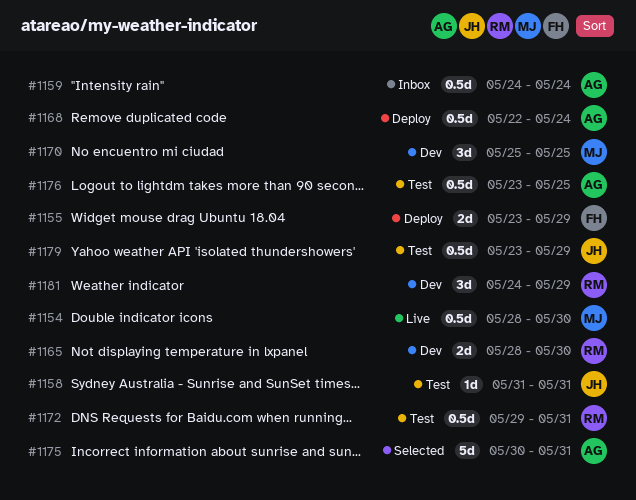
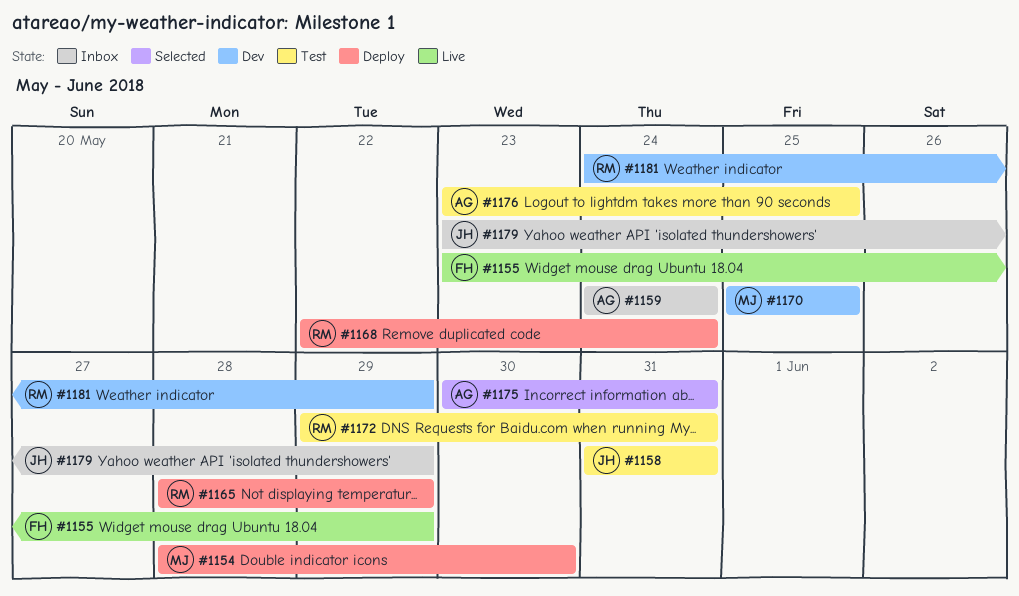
#1154, status: Live -> Deploy
#1155, status: Deploy -> Live
#1165, status: Dev -> Deploy
#1165, due: May 30 -> May 29
#1168, owner: AG -> RM
#1179, status: Test -> Inbox

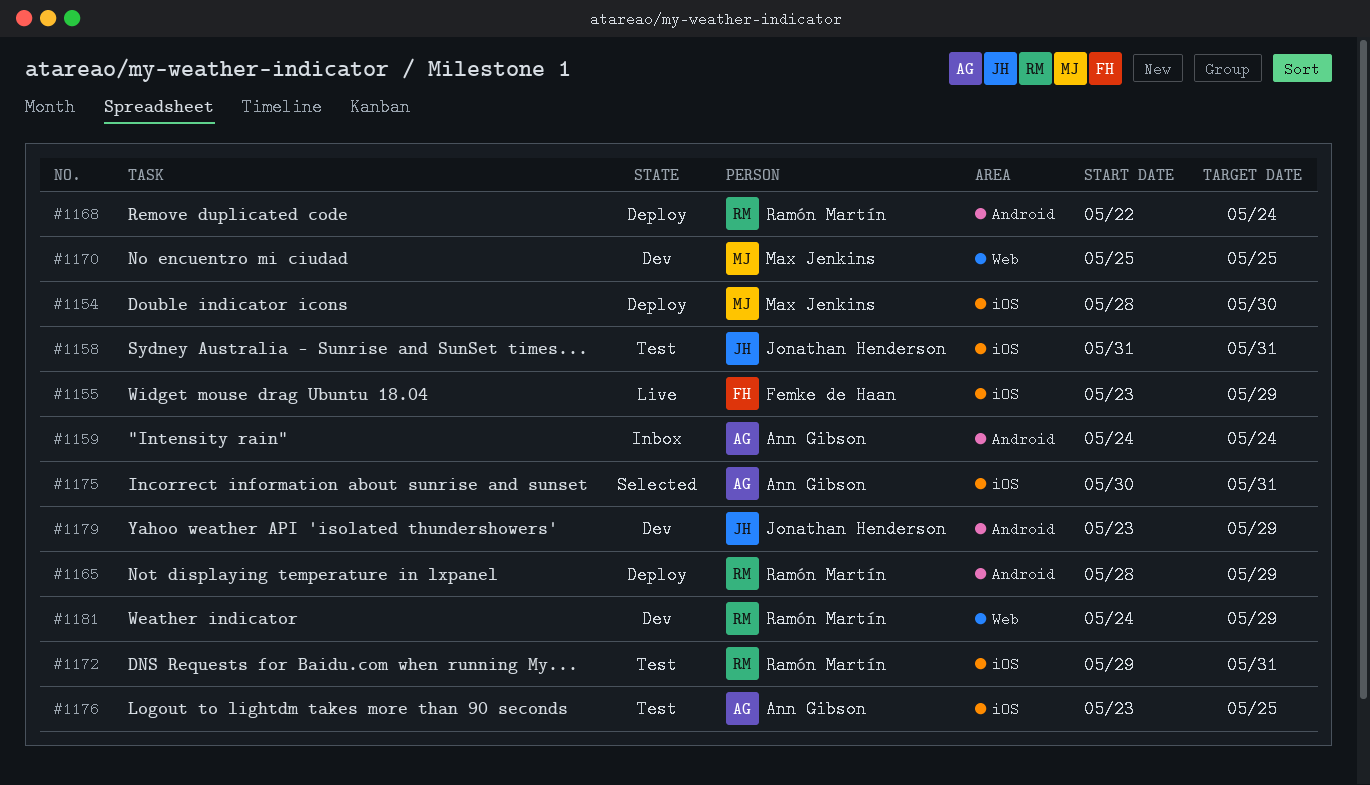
#1179, status: Inbox -> Dev

